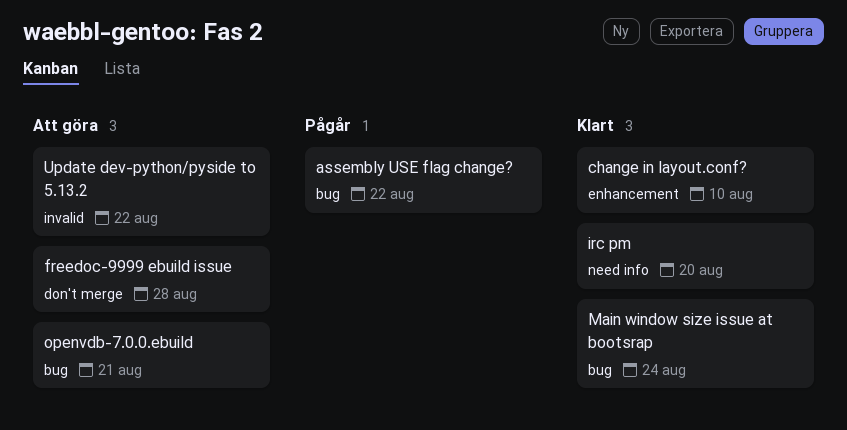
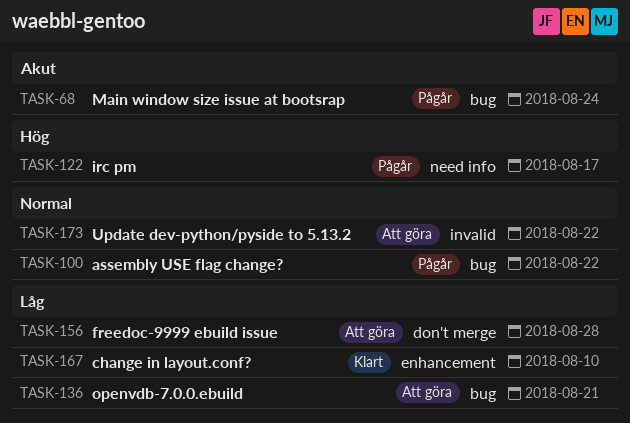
irc pm, status: Klart -> Pågår
irc pm, due: Aug 20 -> Aug 17
Main window size issue at bootsrap, status: Klart -> Pågår

